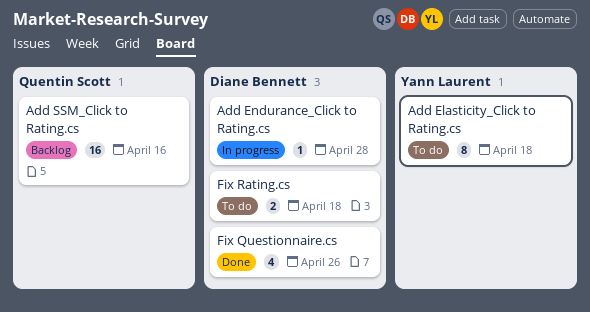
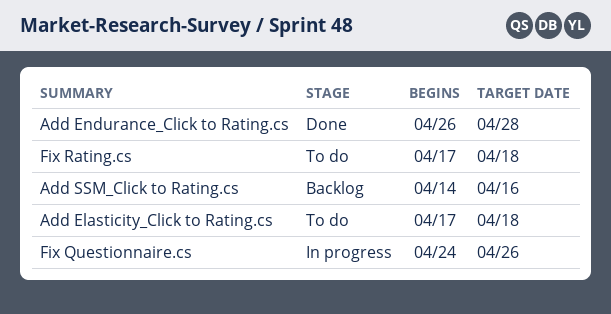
Add Endurance_Click to Rating.cs, status: In progress -> Done
Fix Questionnaire.cs, status: Done -> In progress

